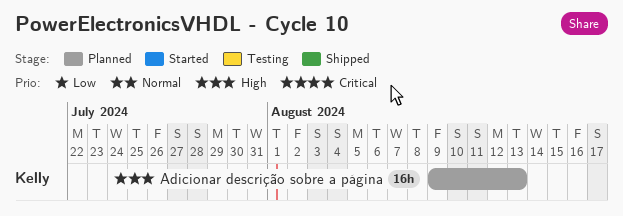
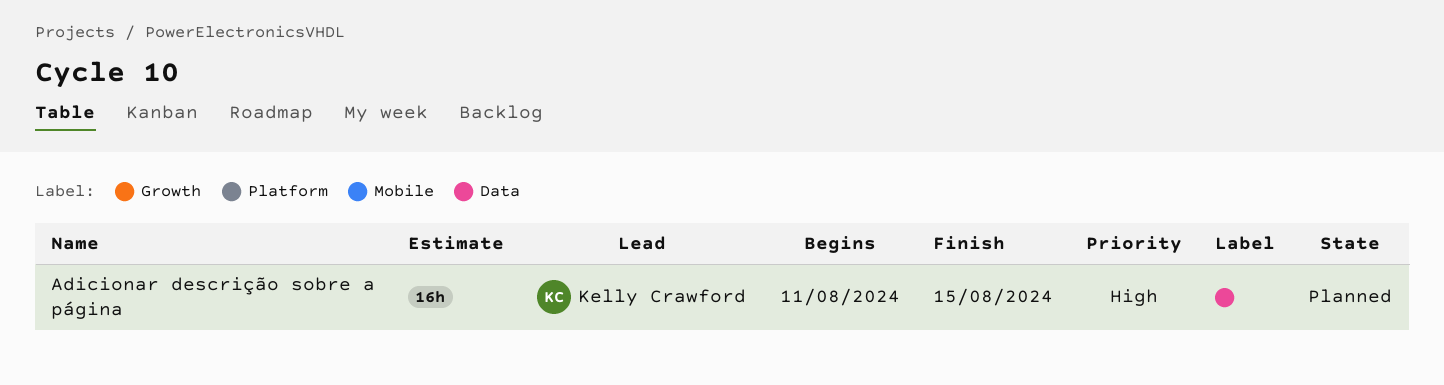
Adicionar descrição sobre a página, start: Aug 9 -> Aug 11
Adicionar descrição sobre a página, due: Aug 13 -> Aug 15

